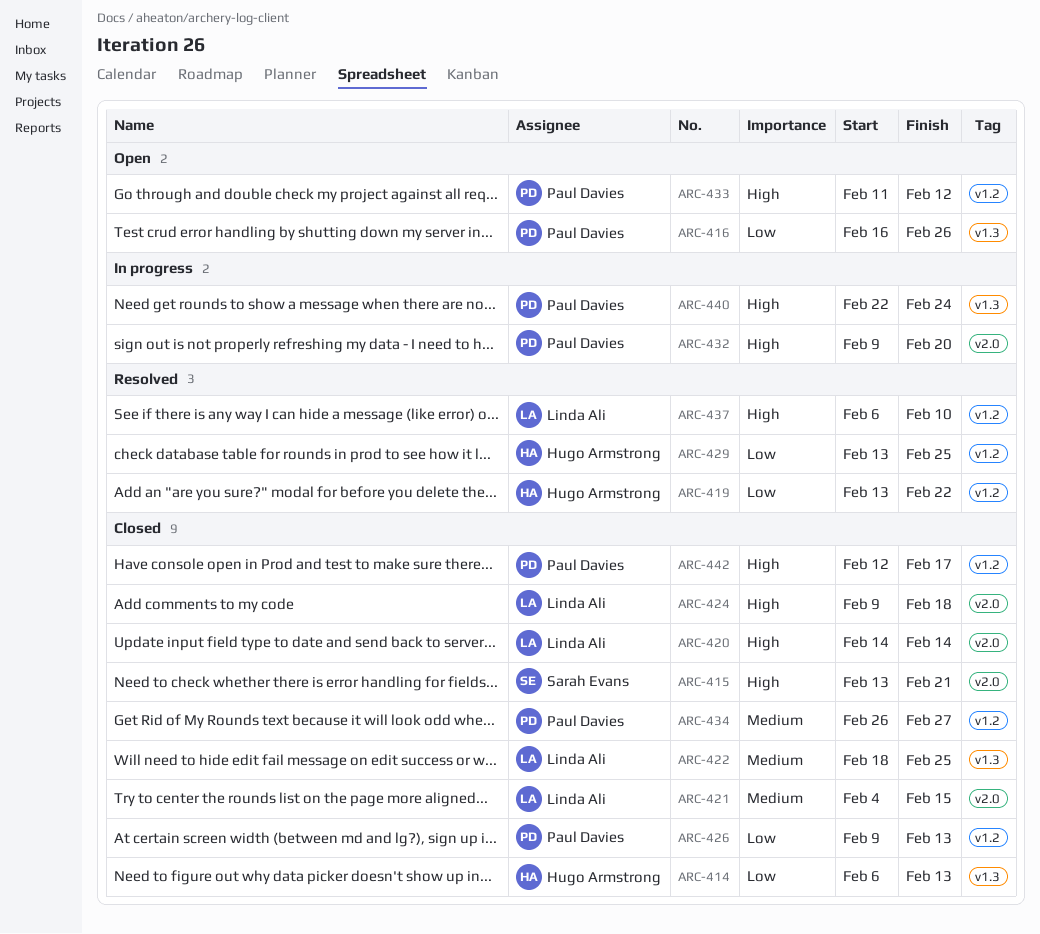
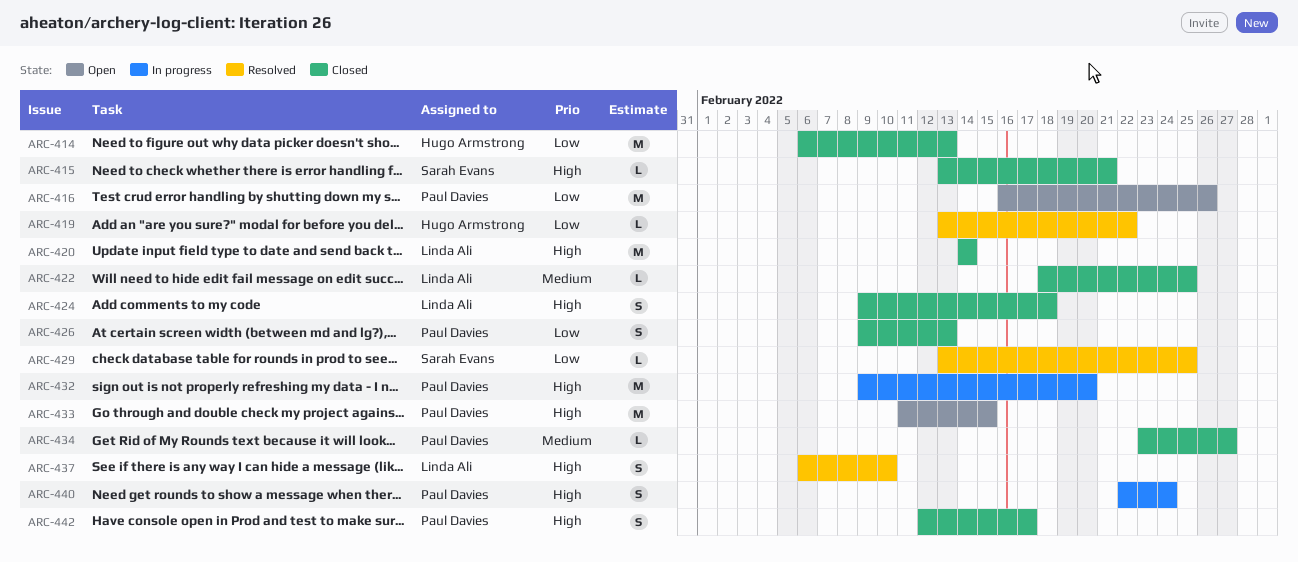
ARC-421: present -> none
ARC-429, owner: Hugo Armstrong -> Sarah Evans
ARC-433, due: Feb 12 -> Feb 15
ARC-434, start: Feb 26 -> Feb 23

